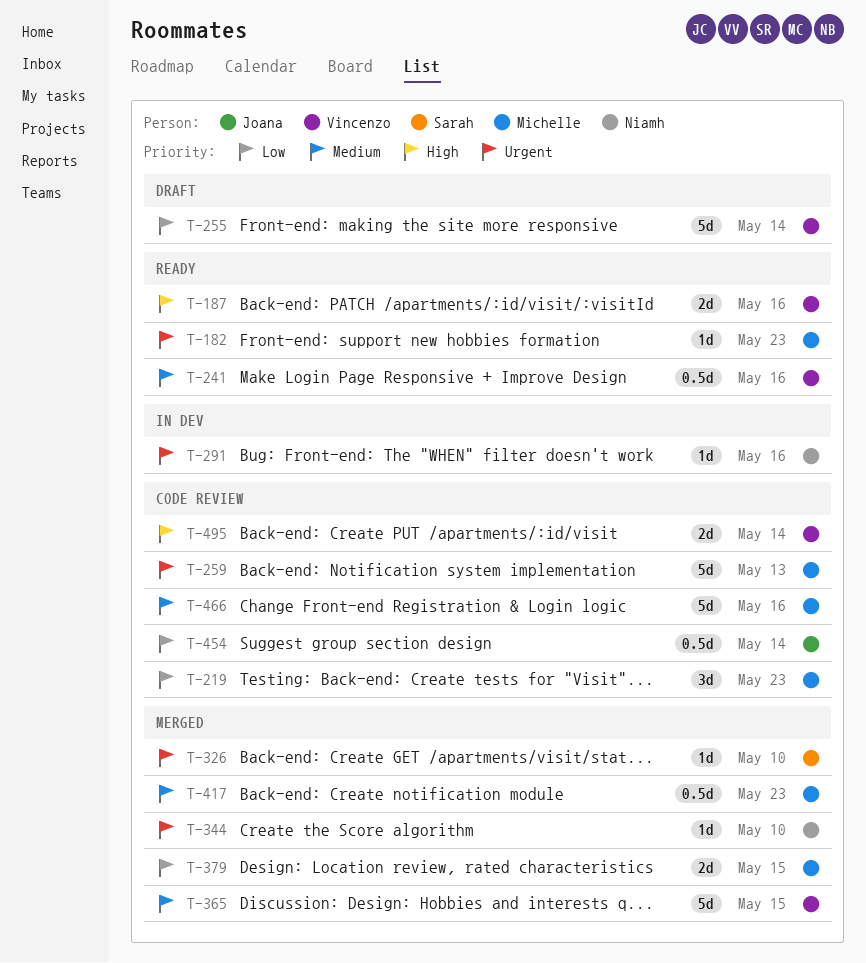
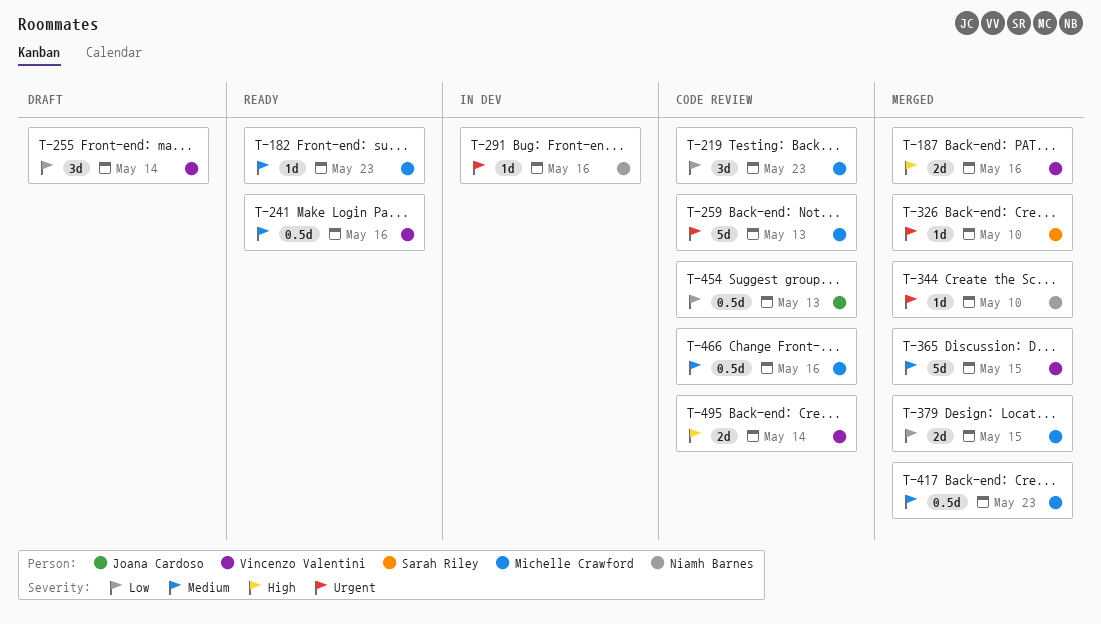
T-182, priority: Urgent -> Medium
T-187, status: Ready -> Merged
T-255, estimate: 5d -> 3d
T-454, due: May 14 -> May 13
T-466, estimate: 5d -> 0.5d

